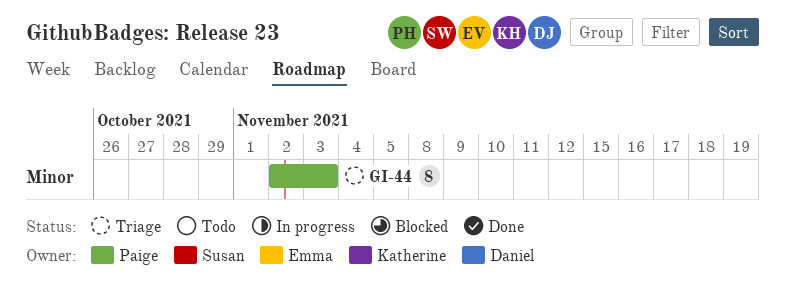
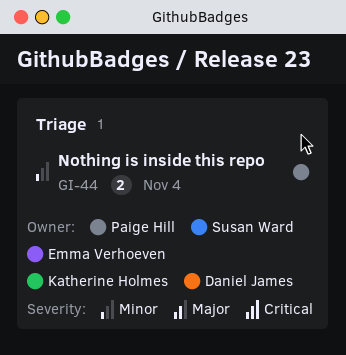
GI-44, estimate: 8 -> 2
GI-44, due: Nov 3 -> Nov 4

